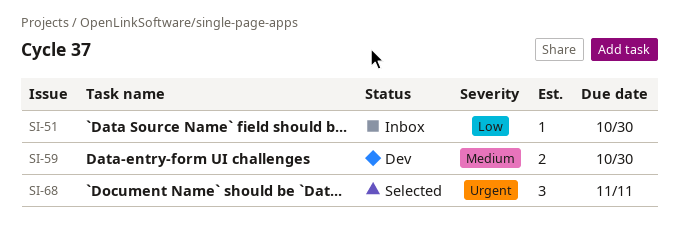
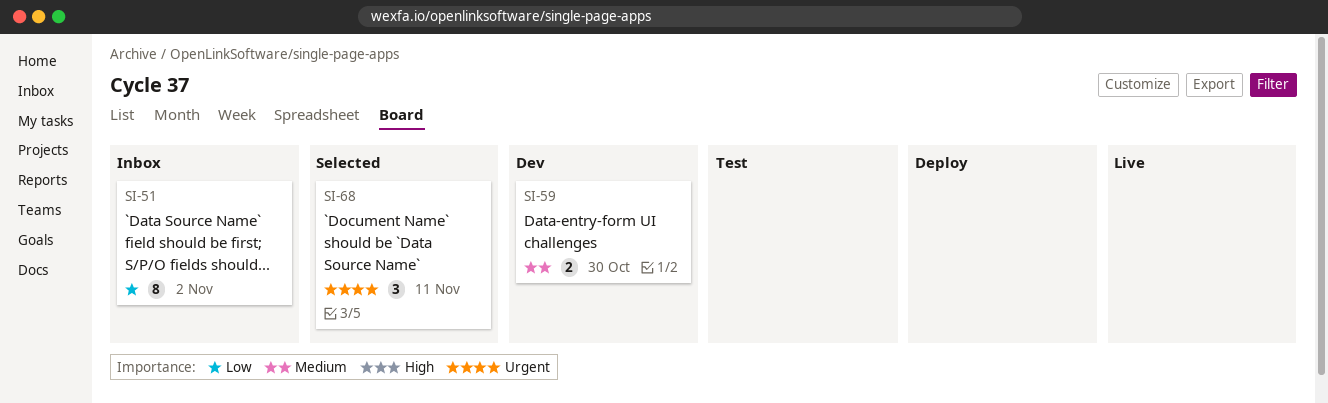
SI-51, estimate: 1 -> 8
SI-51, due: Oct 30 -> Nov 2

